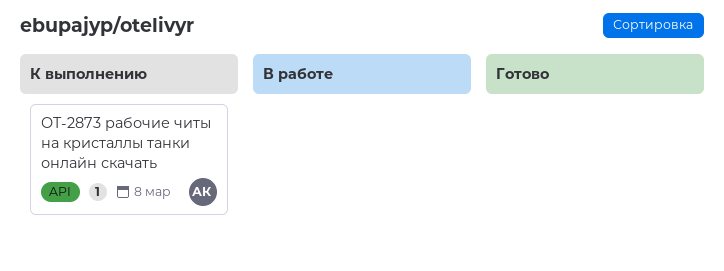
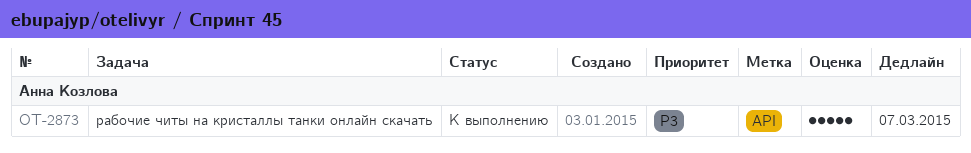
OT-2873, estimate: 1 -> 5
OT-2873, due: Mar 8 -> Mar 7

